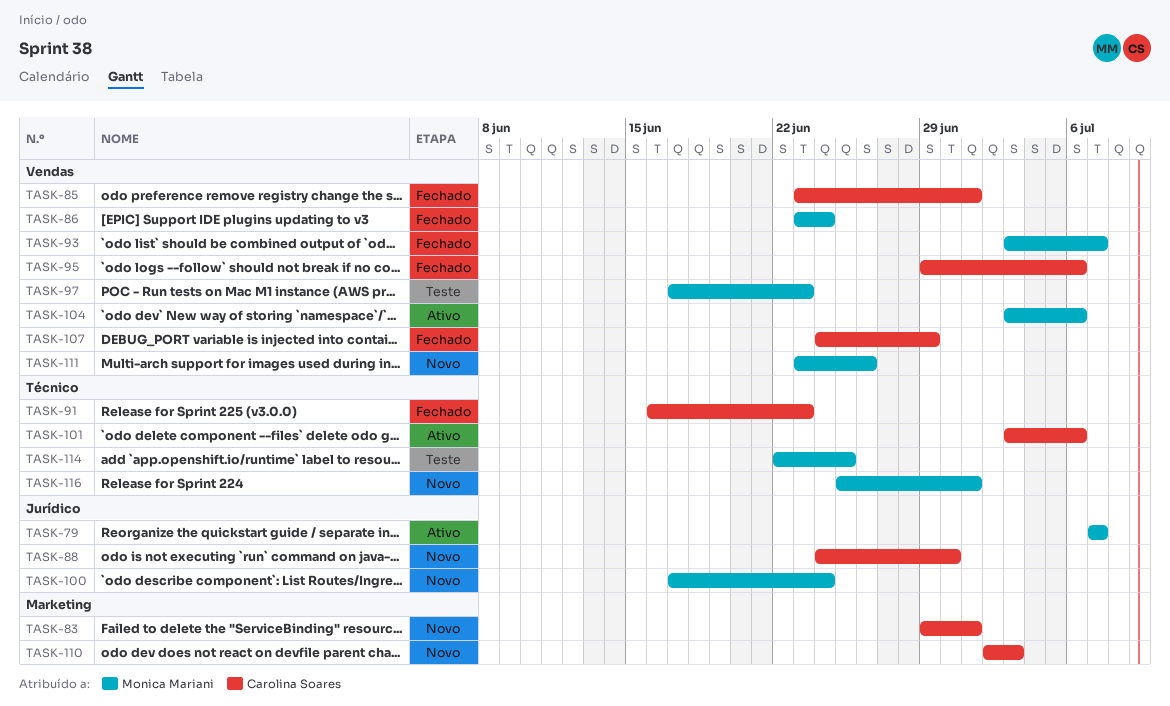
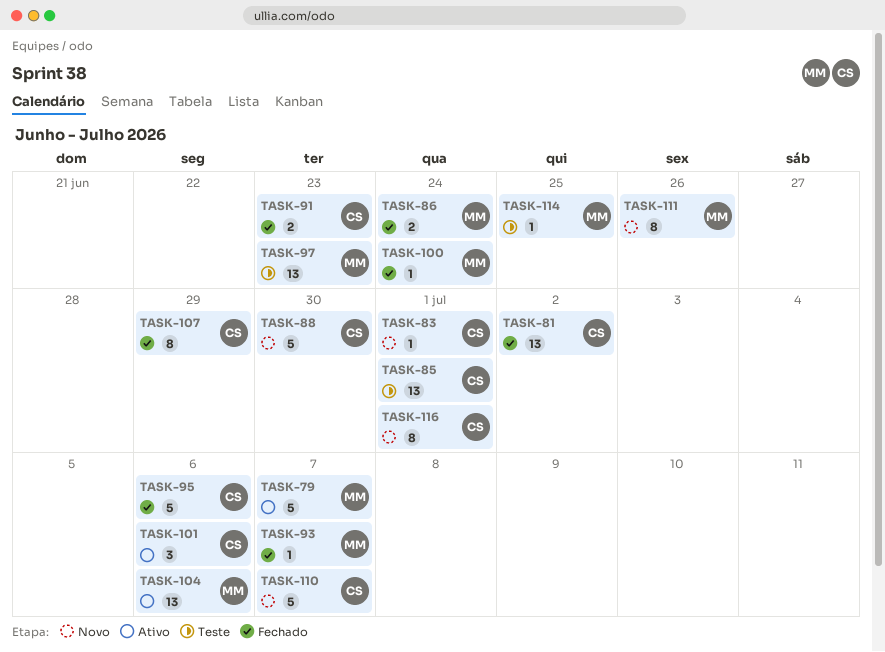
TASK-81: none -> present
TASK-85, status: Fechado -> Teste
TASK-100, status: Novo -> Fechado
TASK-110, due: Jul 3 -> Jul 7
TASK-116, owner: Monica Mariani -> Carolina Soares

